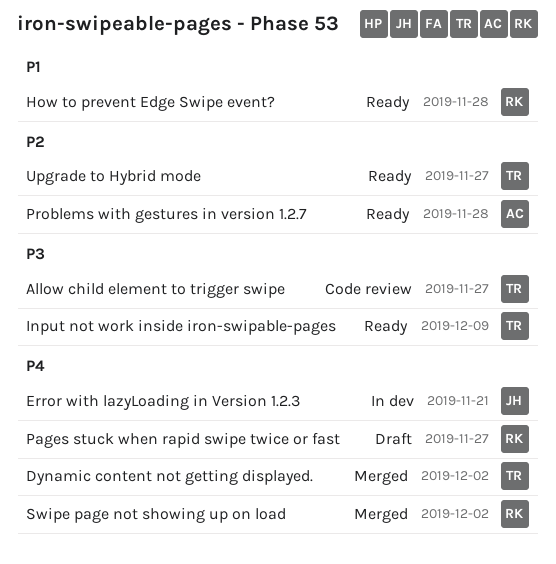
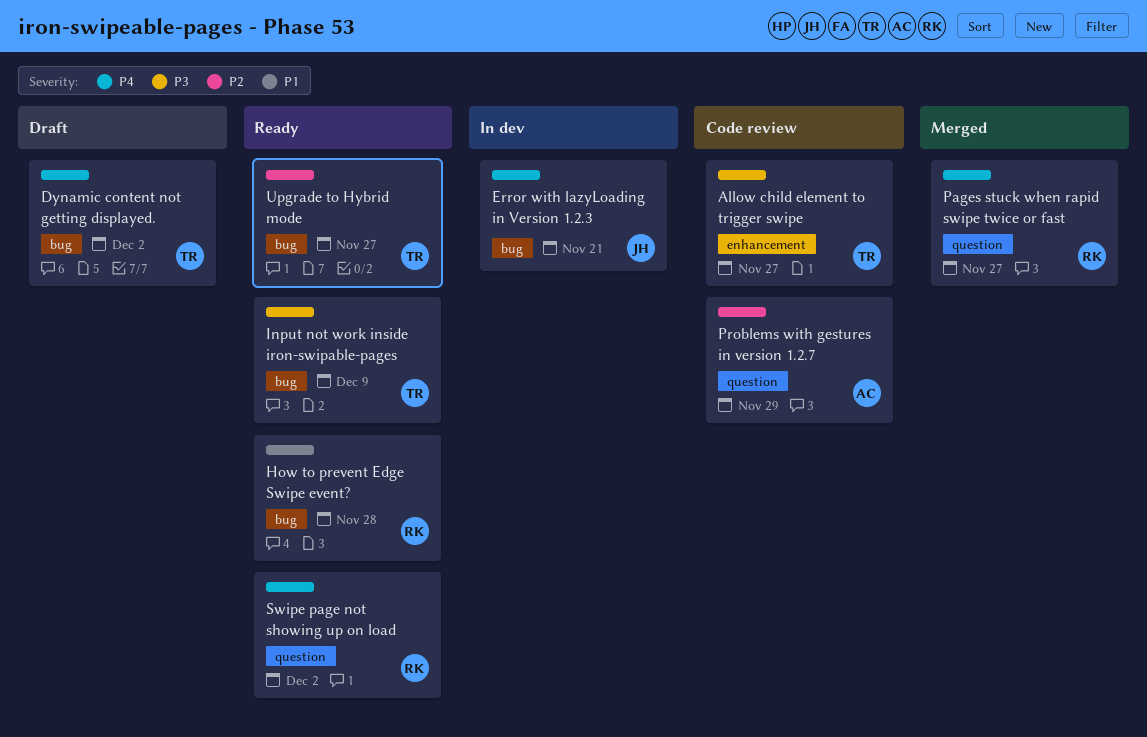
Dynamic content not getting displayed., status: Merged -> Draft
Pages stuck when rapid swipe twice or fast, status: Draft -> Merged
Problems with gestures in version 1.2.7, status: Ready -> Code review
Problems with gestures in version 1.2.7, due: Nov 28 -> Nov 29
Swipe page not showing up on load, status: Merged -> Ready

